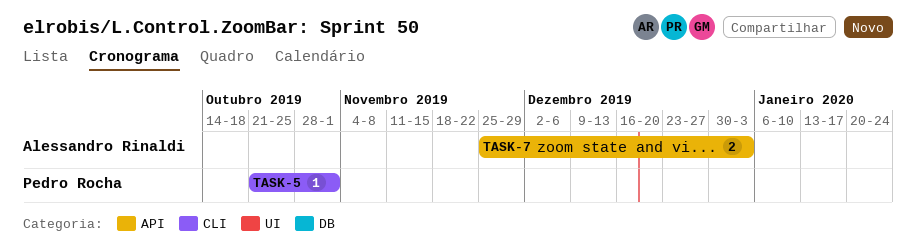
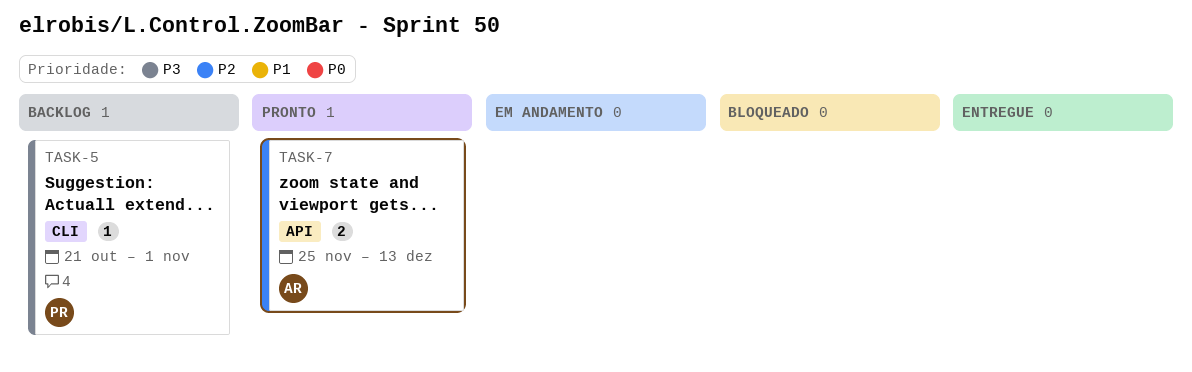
TASK-7, due: Jan 3 -> Dec 13

